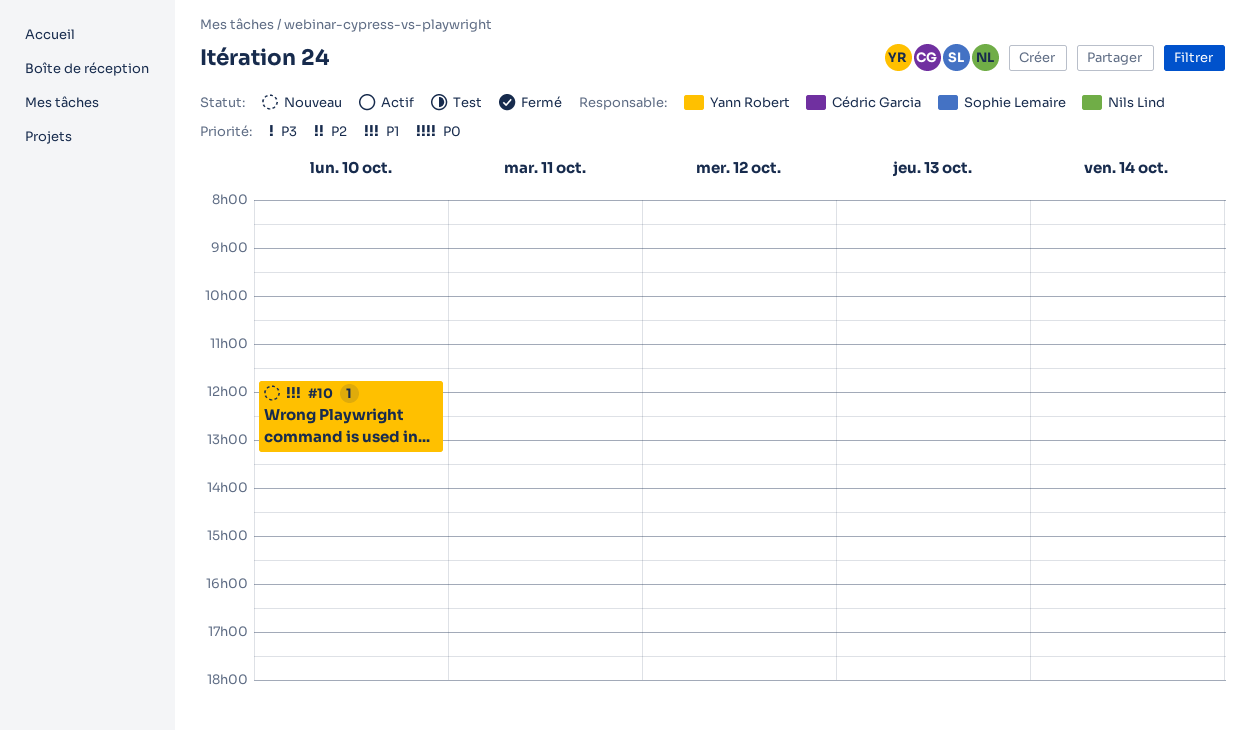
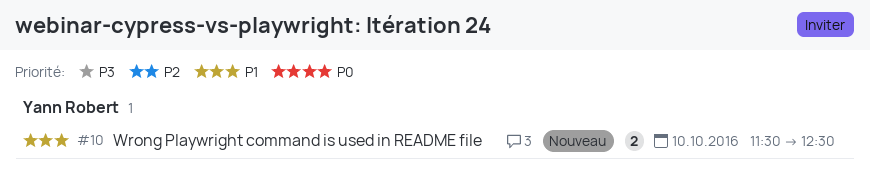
#10, estimate: 1 -> 2
#10, begins: 11:45 -> 11:30
#10, ends: 13:15 -> 12:30

